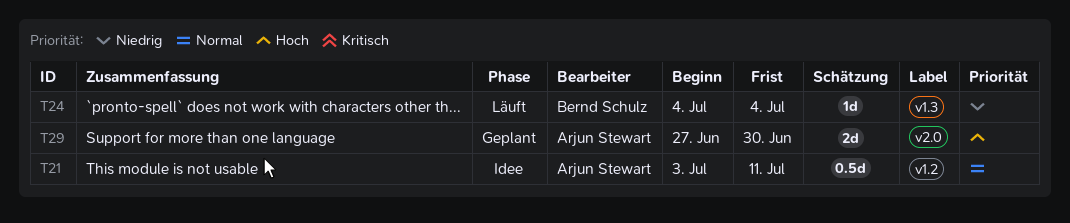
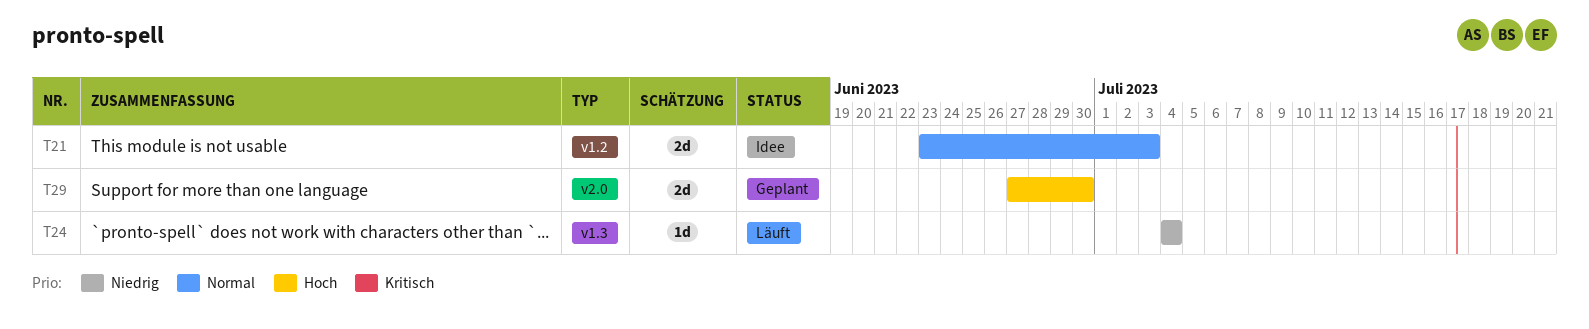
T21, estimate: 0.5d -> 2d
T21, start: Jul 3 -> Jun 23
T21, due: Jul 11 -> Jul 3

